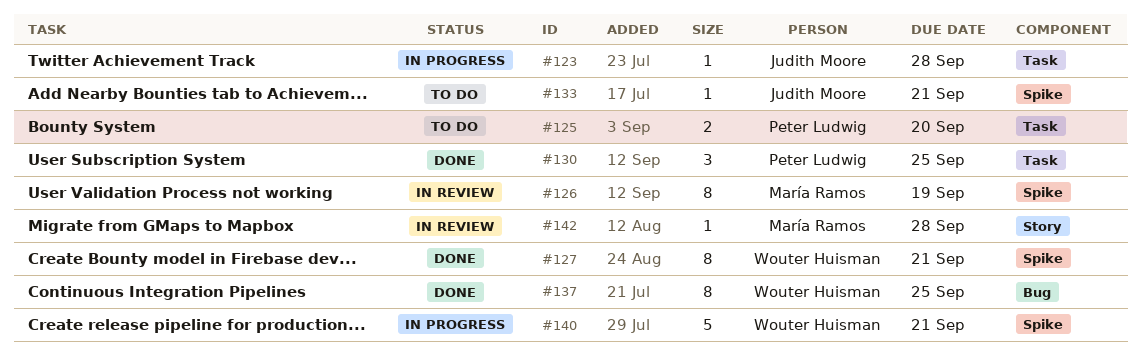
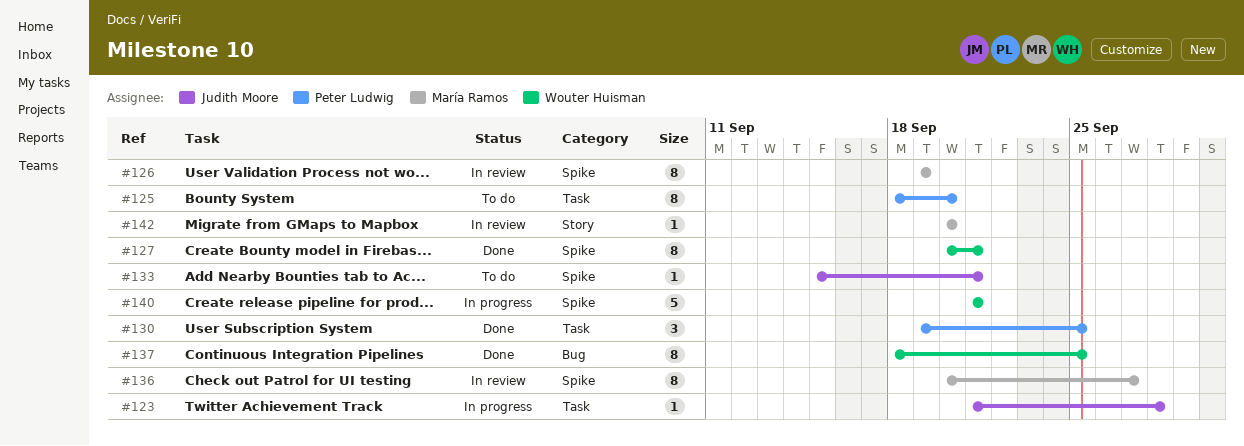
#125, estimate: 2 -> 8
#136: none -> present
#142, due: Sep 28 -> Sep 20

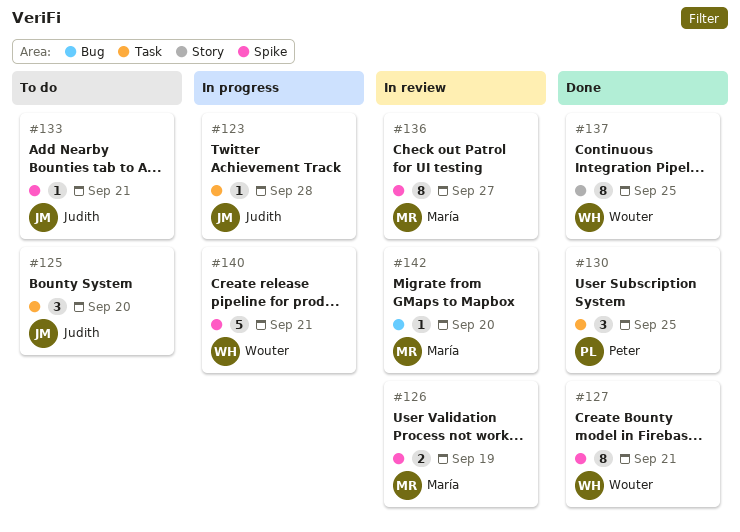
#125, owner: Peter Ludwig -> Judith Moore
#125, estimate: 8 -> 3
#126, estimate: 8 -> 2
#137, label: Bug -> Story
#142, label: Story -> Bug

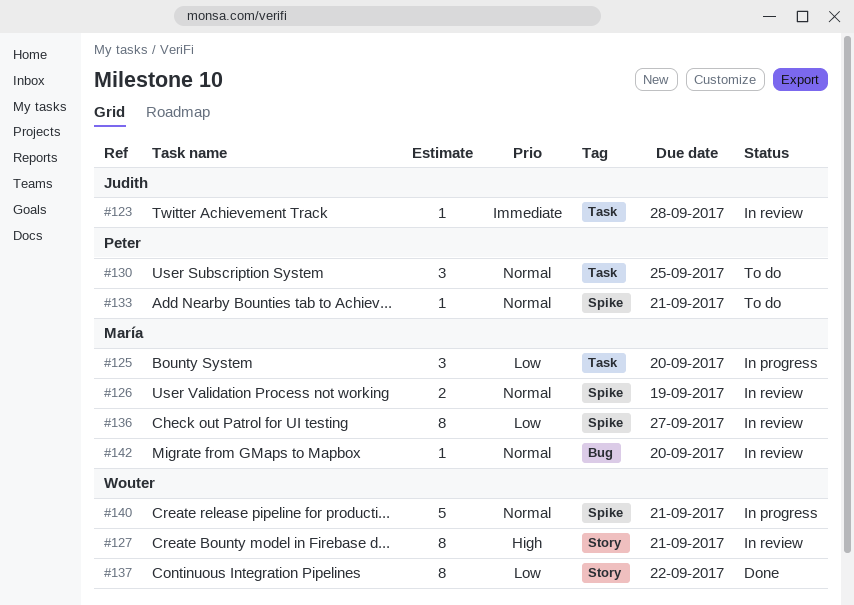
#123, status: In progress -> In review
#125, status: To do -> In progress
#125, owner: Judith -> María
#127, status: Done -> In review
#127, label: Spike -> Story
#130, status: Done -> To do
#133, owner: Judith -> Peter
#137, due: Sep 25 -> Sep 22

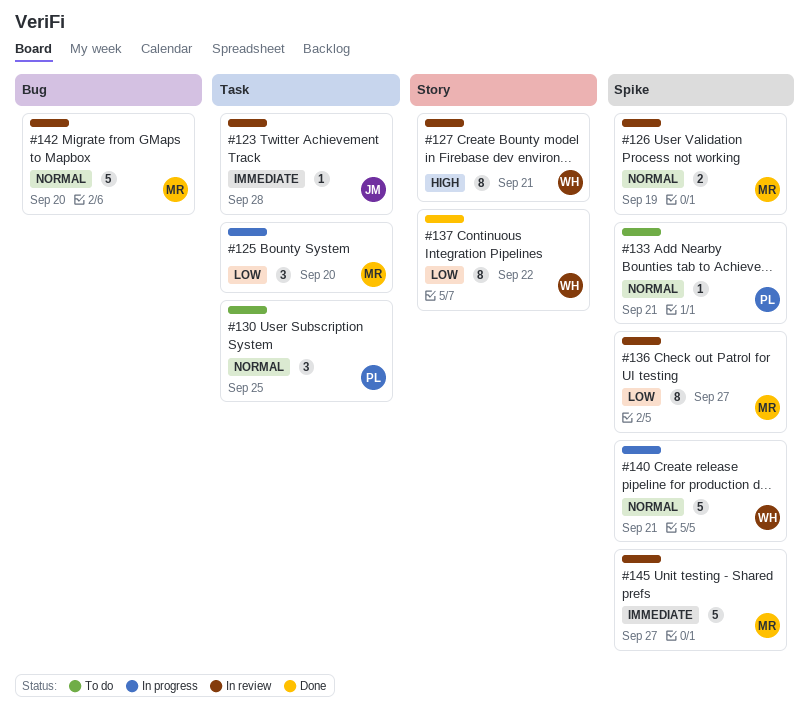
#142, estimate: 1 -> 5
#145: none -> present

